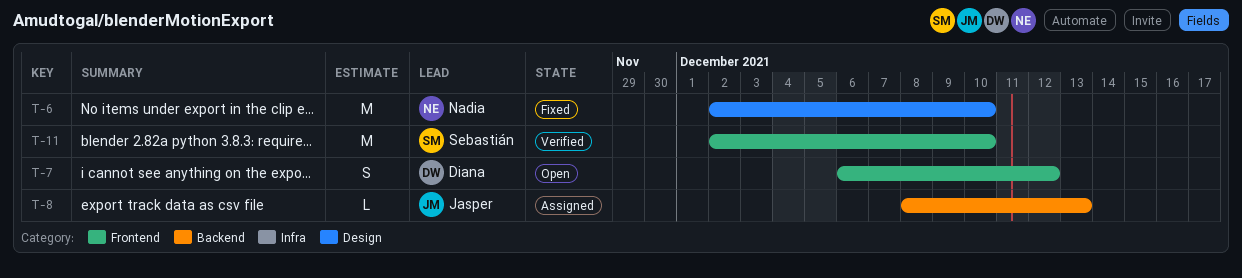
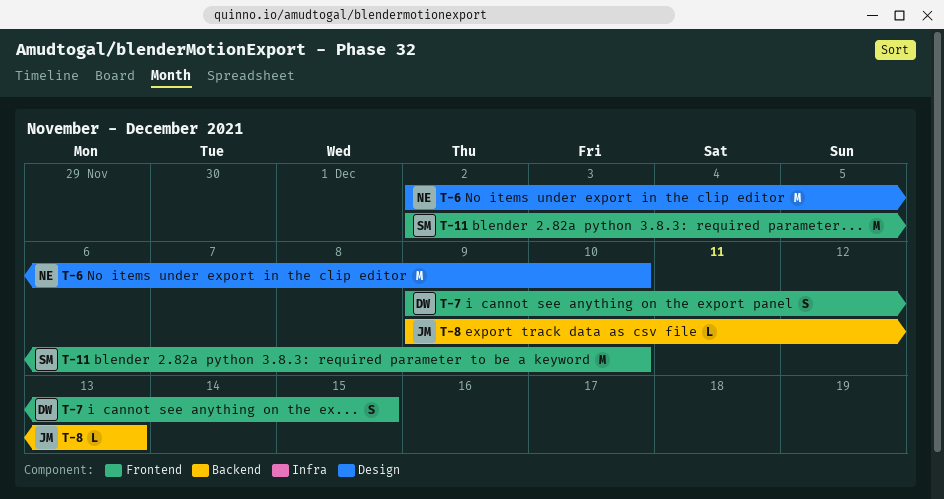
T-7, start: Dec 6 -> Dec 9
T-7, due: Dec 12 -> Dec 15
T-8, start: Dec 8 -> Dec 9

